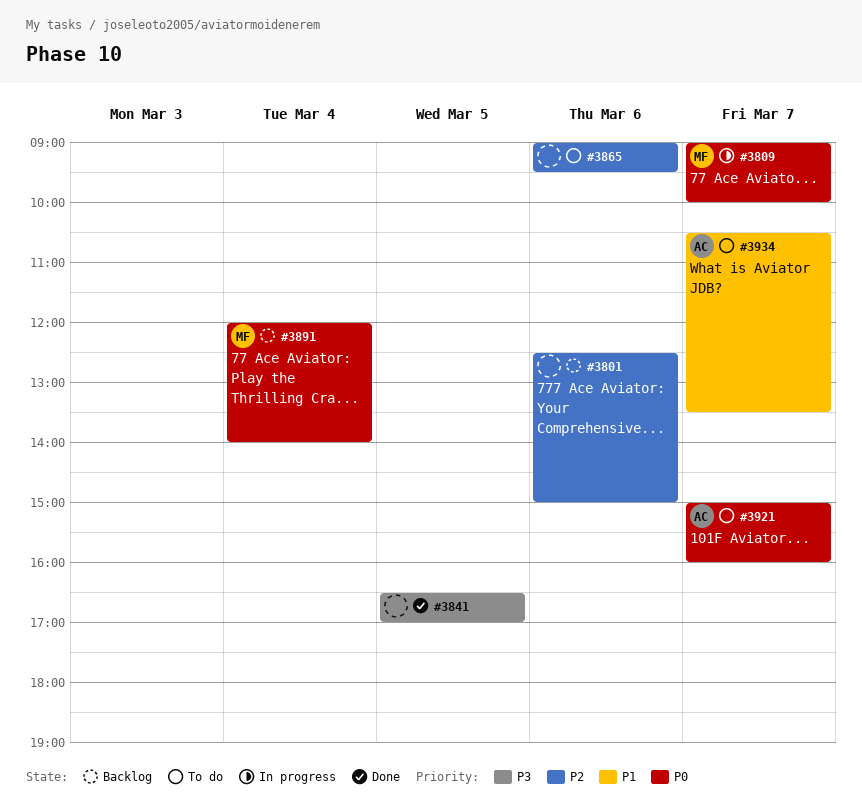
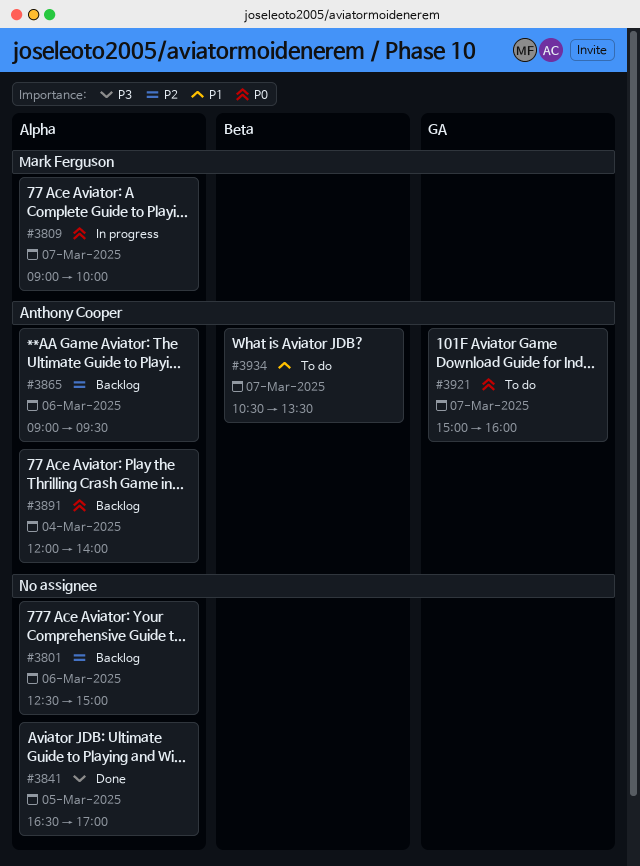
#3865, status: To do -> Backlog
#3865, owner: none -> Anthony Cooper
#3891, owner: Mark Ferguson -> Anthony Cooper

